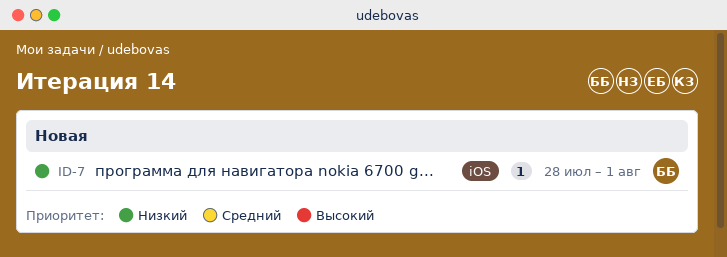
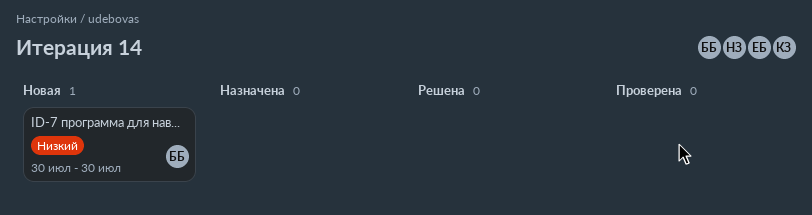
ID-7, start: Jul 28 -> Jul 30
ID-7, due: Aug 1 -> Jul 30

